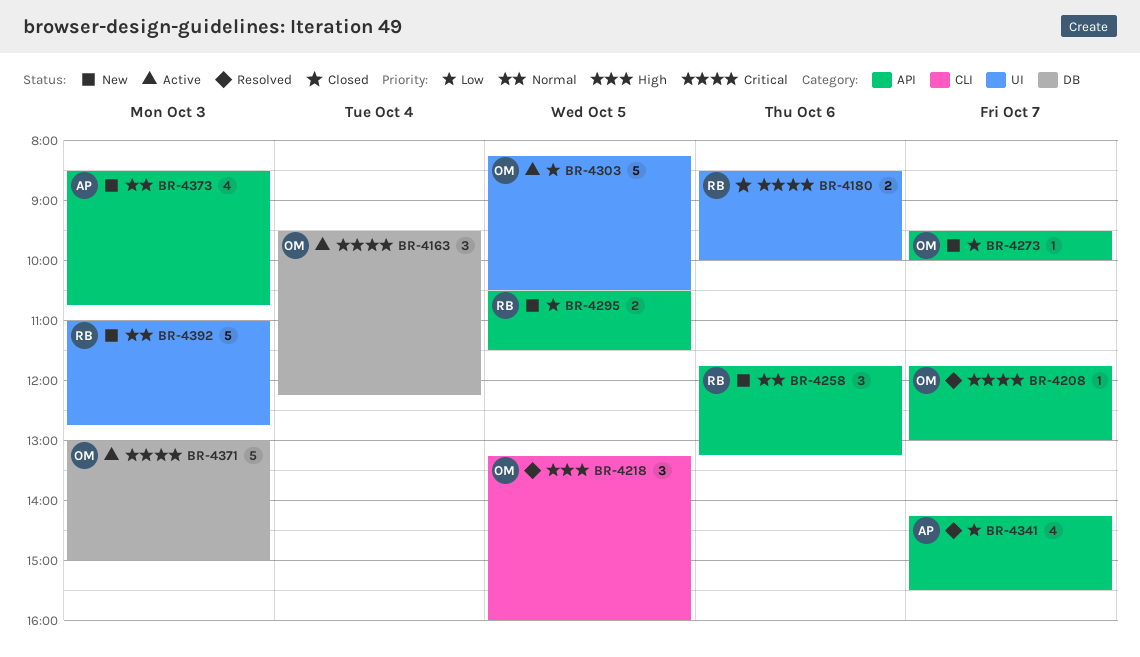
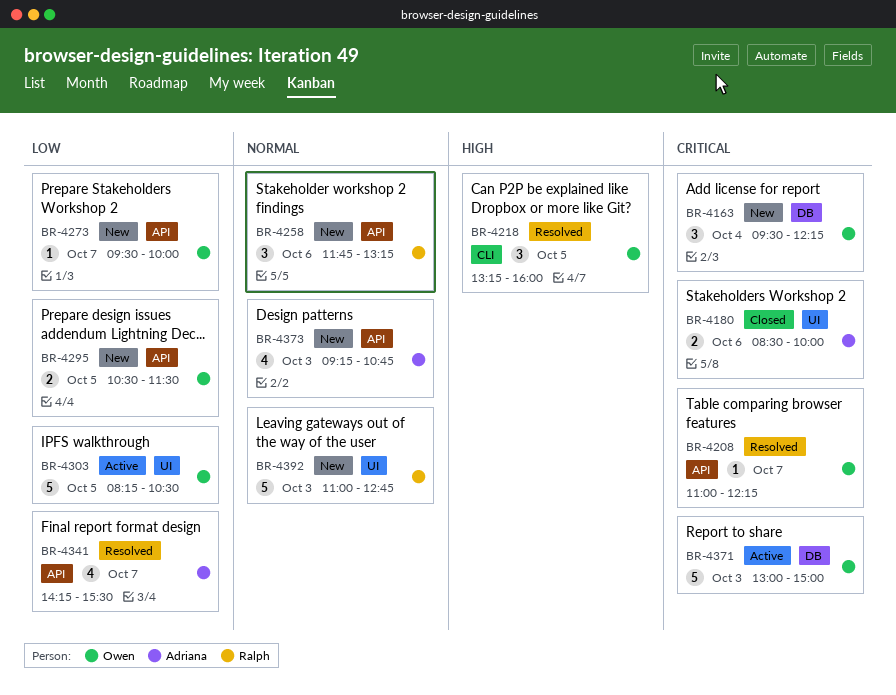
BR-4163, status: Active -> New
BR-4180, owner: Ralph -> Adriana
BR-4208, begins: 11:45 -> 11:00
BR-4208, ends: 13:00 -> 12:15
BR-4295, owner: Ralph -> Owen
BR-4373, begins: 08:30 -> 09:15

